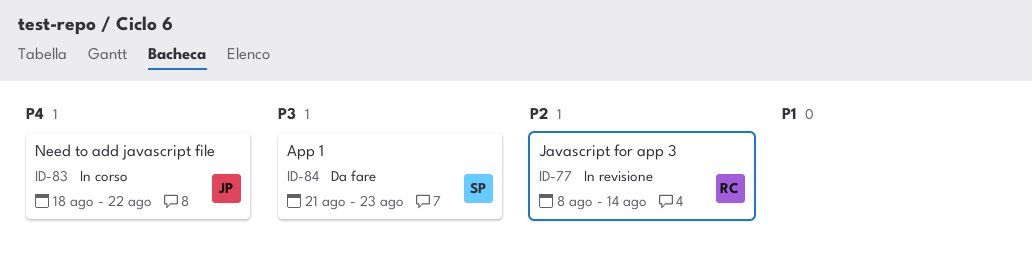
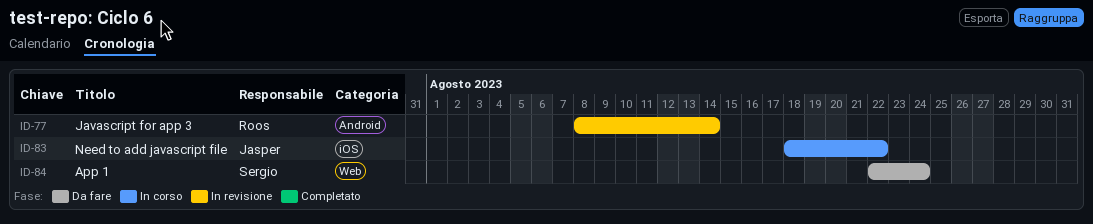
ID-84, start: Aug 21 -> Aug 22
ID-84, due: Aug 23 -> Aug 24

